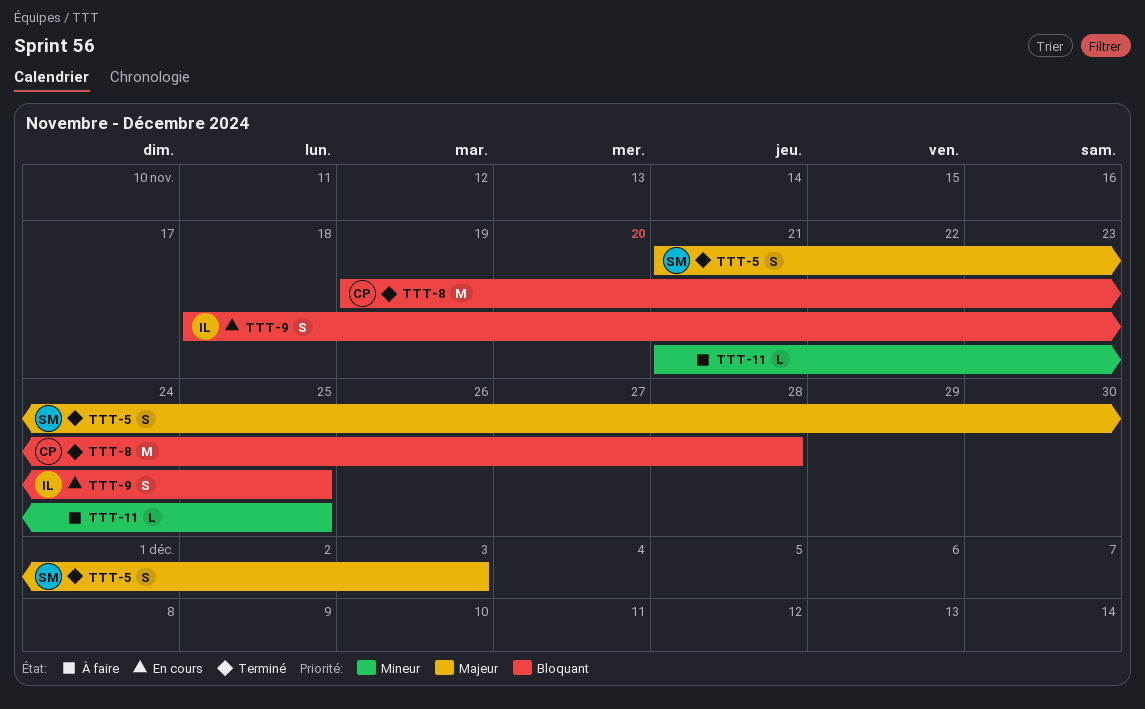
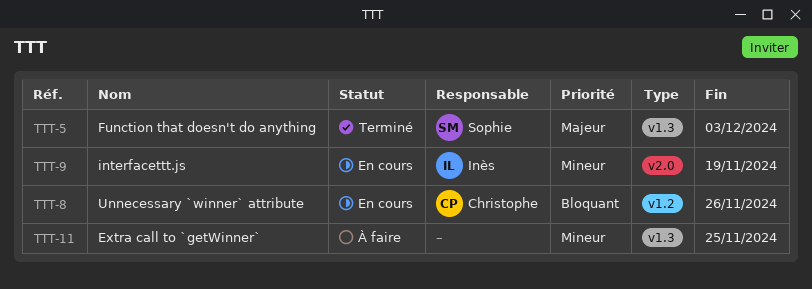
TTT-8, status: Terminé -> En cours
TTT-8, due: Nov 28 -> Nov 26
TTT-9, priority: Bloquant -> Mineur
TTT-9, due: Nov 25 -> Nov 19

